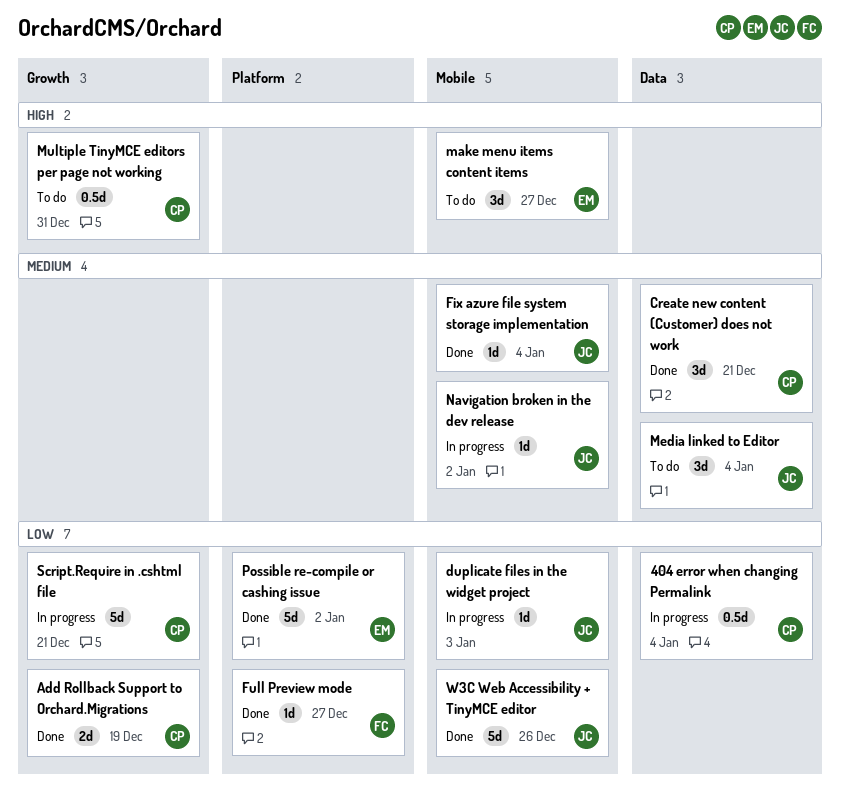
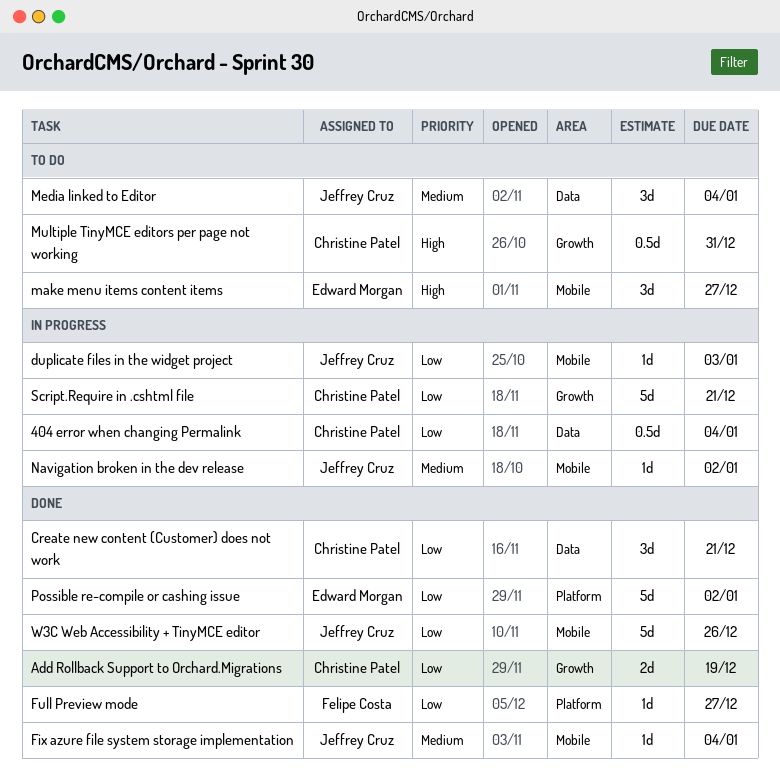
Create new content (Customer) does not work, priority: Medium -> Low

